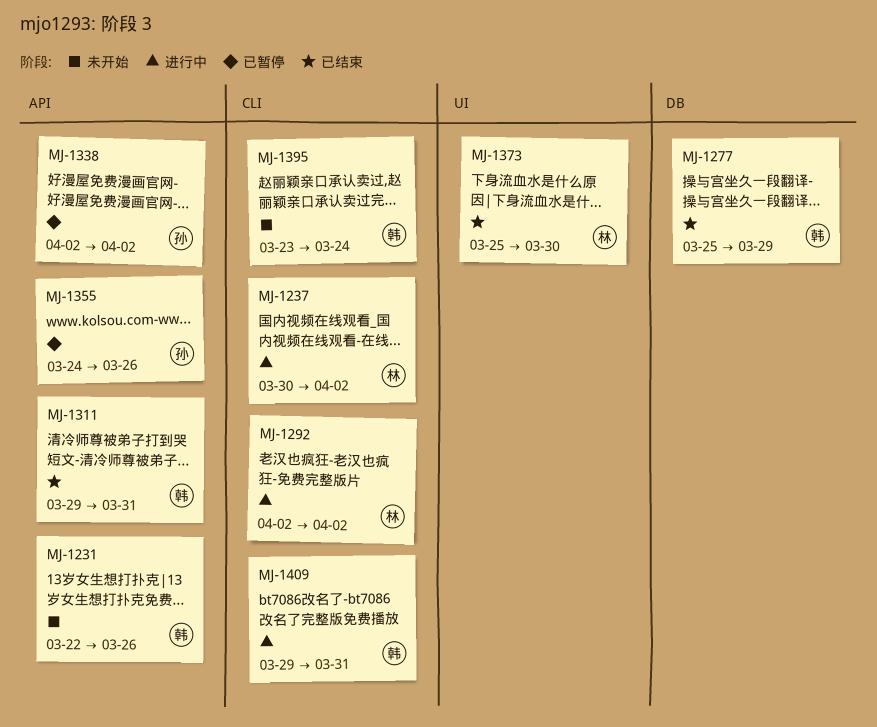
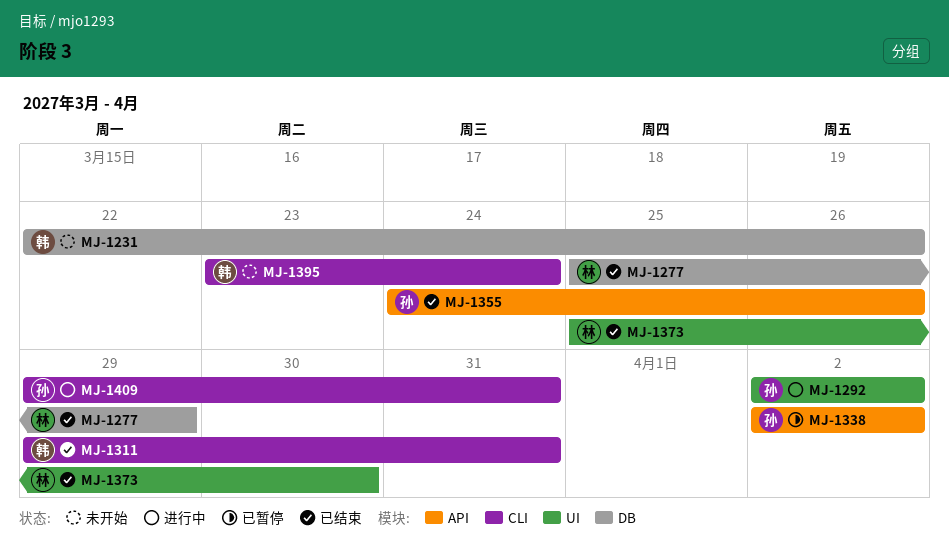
MJ-1231, label: API -> DB
MJ-1237: present -> none
MJ-1277, owner: 韩 -> 林
MJ-1292, owner: 林 -> 孙
MJ-1292, label: CLI -> UI
MJ-1311, label: API -> CLI
MJ-1355, status: 已暂停 -> 已结束
MJ-1409, owner: 韩 -> 孙

